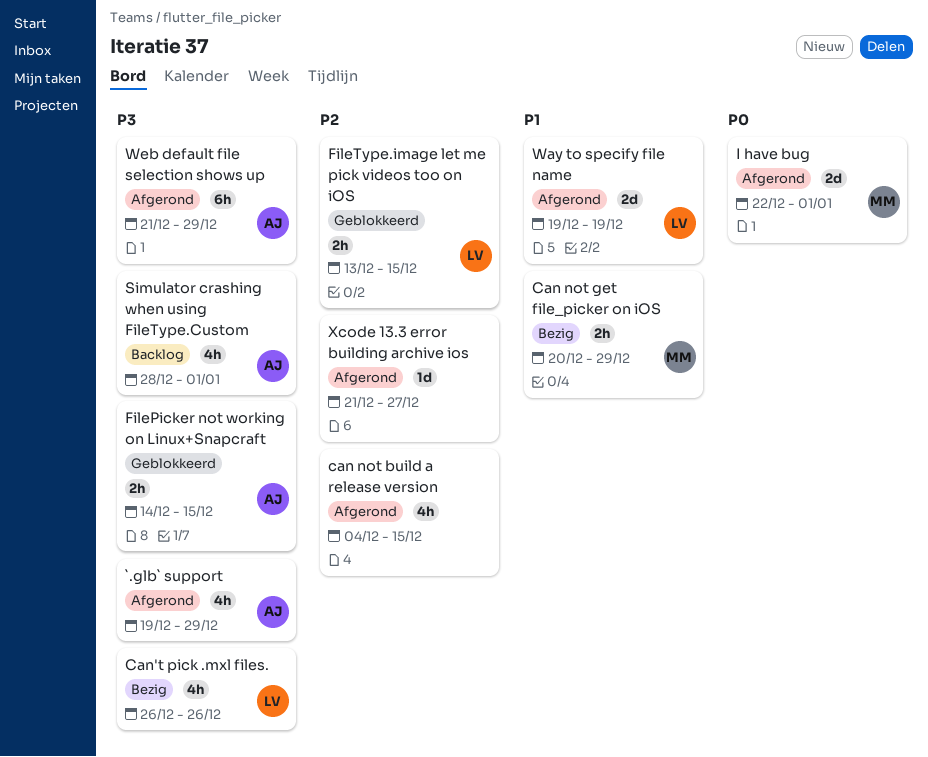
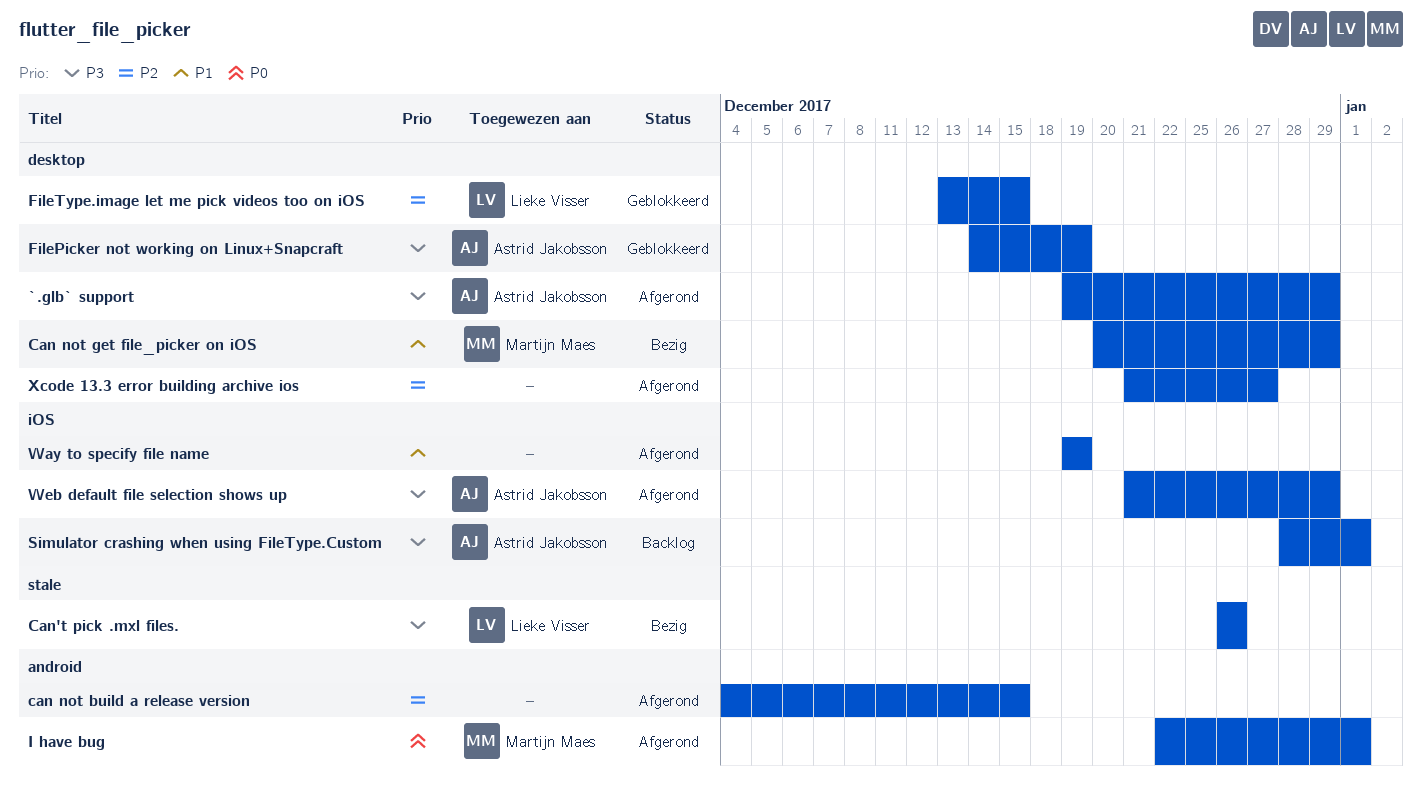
FilePicker not working on Linux+Snapcraft, due: Dec 15 -> Dec 19
Way to specify file name, owner: Lieke Visser -> none

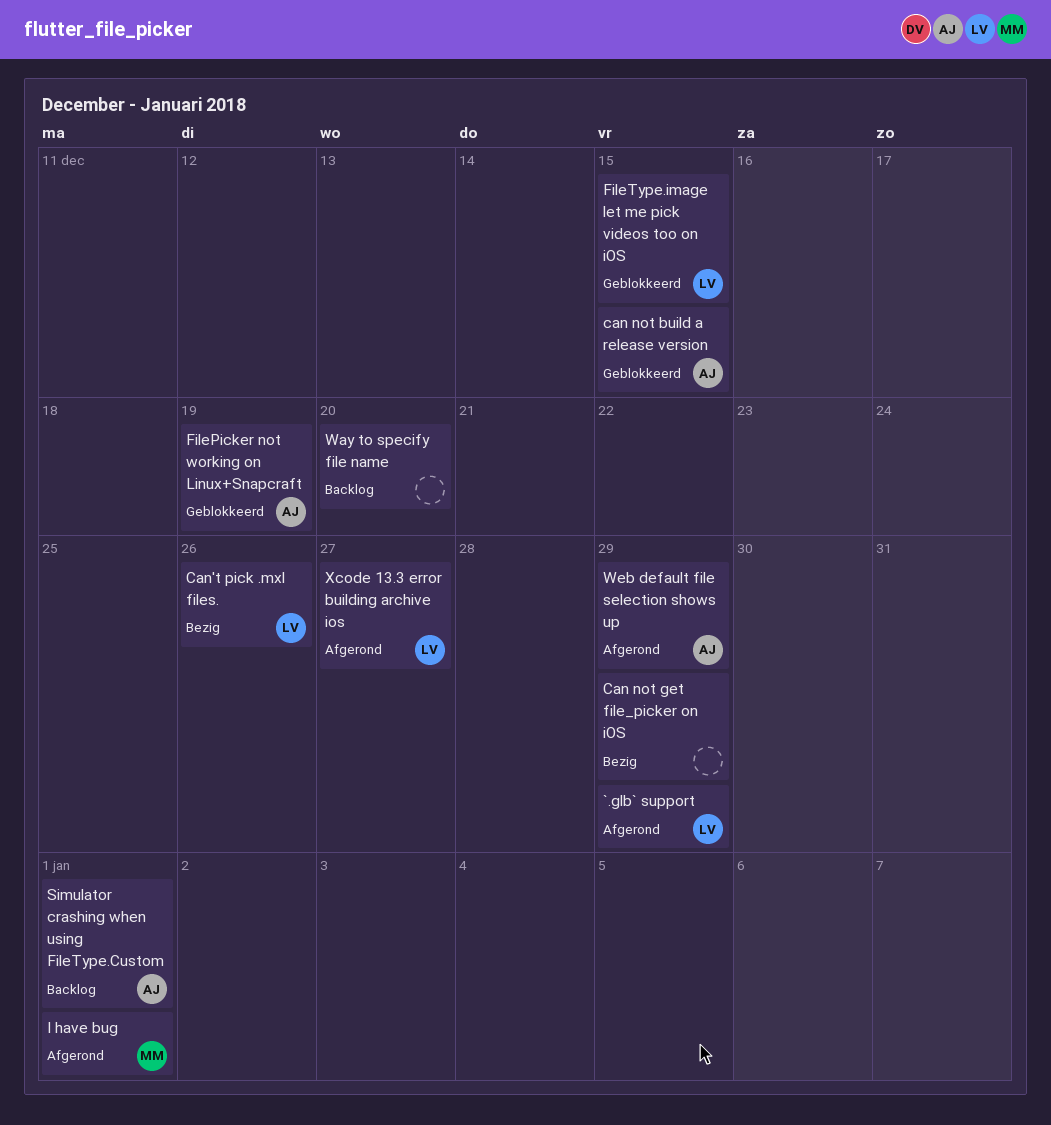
`.glb` support, owner: Astrid Jakobsson -> Lieke Visser
can not build a release version, status: Afgerond -> Geblokkeerd
can not build a release version, owner: none -> Astrid Jakobsson
Can not get file_picker on iOS, owner: Martijn Maes -> none
Way to specify file name, status: Afgerond -> Backlog
Way to specify file name, due: Dec 19 -> Dec 20
Xcode 13.3 error building archive ios, owner: none -> Lieke Visser

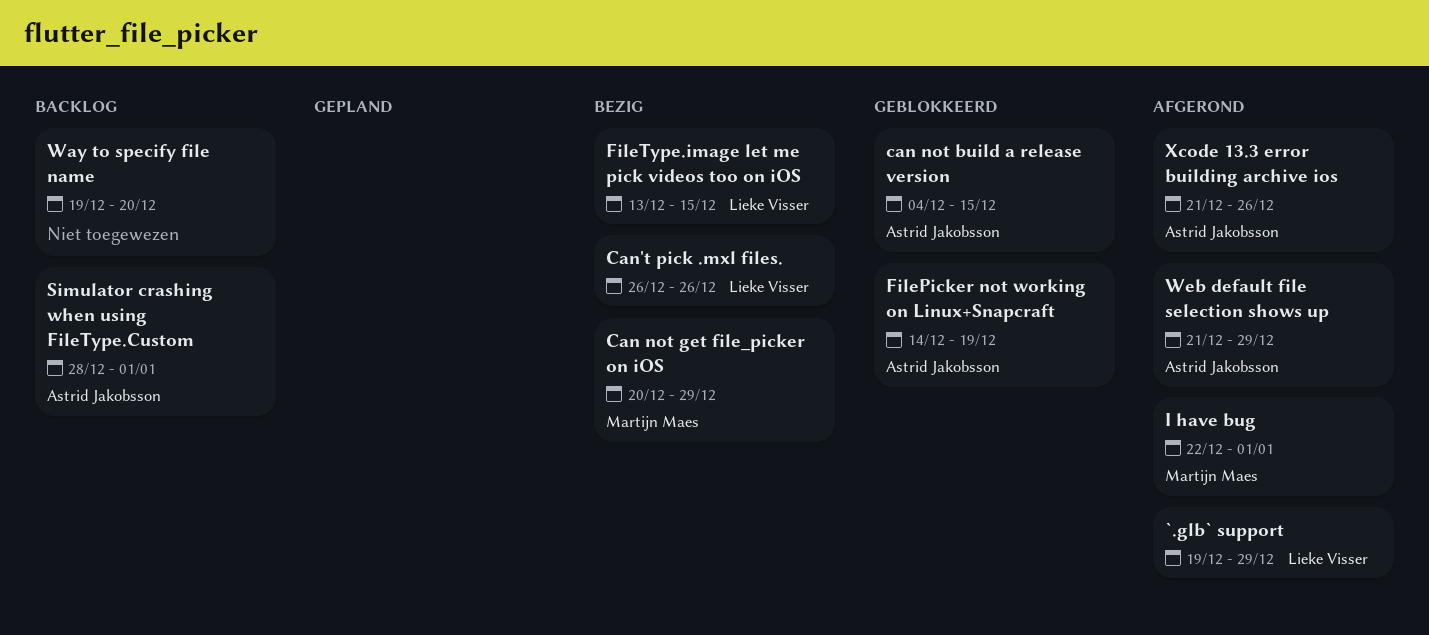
Can not get file_picker on iOS, owner: none -> Martijn Maes
FileType.image let me pick videos too on iOS, status: Geblokkeerd -> Bezig
Xcode 13.3 error building archive ios, owner: Lieke Visser -> Astrid Jakobsson
Xcode 13.3 error building archive ios, due: Dec 27 -> Dec 26

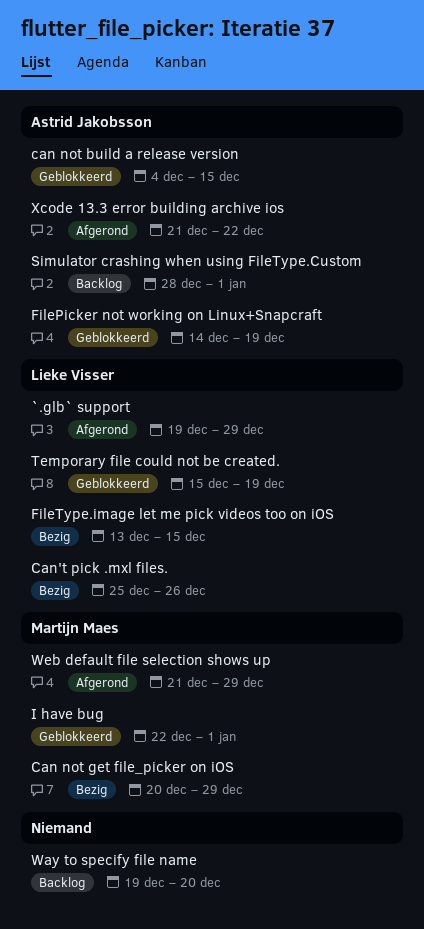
Can't pick .mxl files., start: Dec 26 -> Dec 25
I have bug, status: Afgerond -> Geblokkeerd
Temporary file could not be created.: none -> present
Web default file selection shows up, owner: Astrid Jakobsson -> Martijn Maes
Xcode 13.3 error building archive ios, due: Dec 26 -> Dec 22

